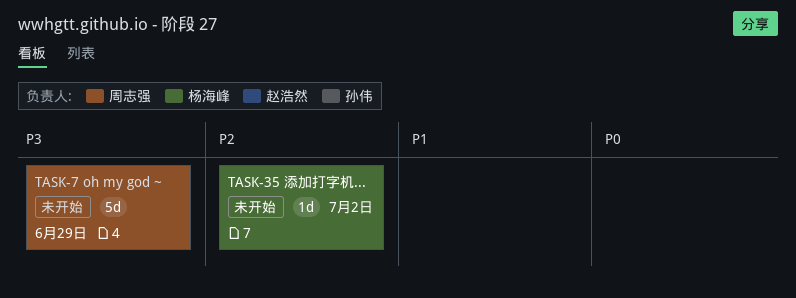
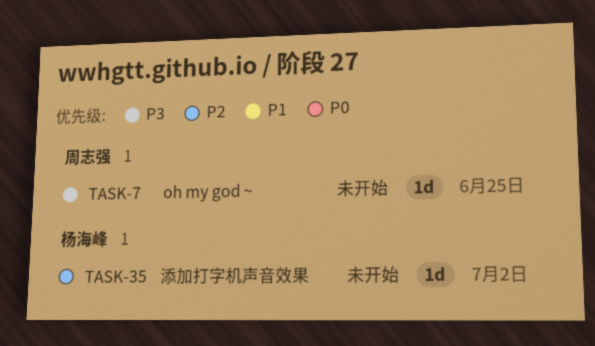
TASK-7, estimate: 5d -> 1d
TASK-7, due: Jun 29 -> Jun 25

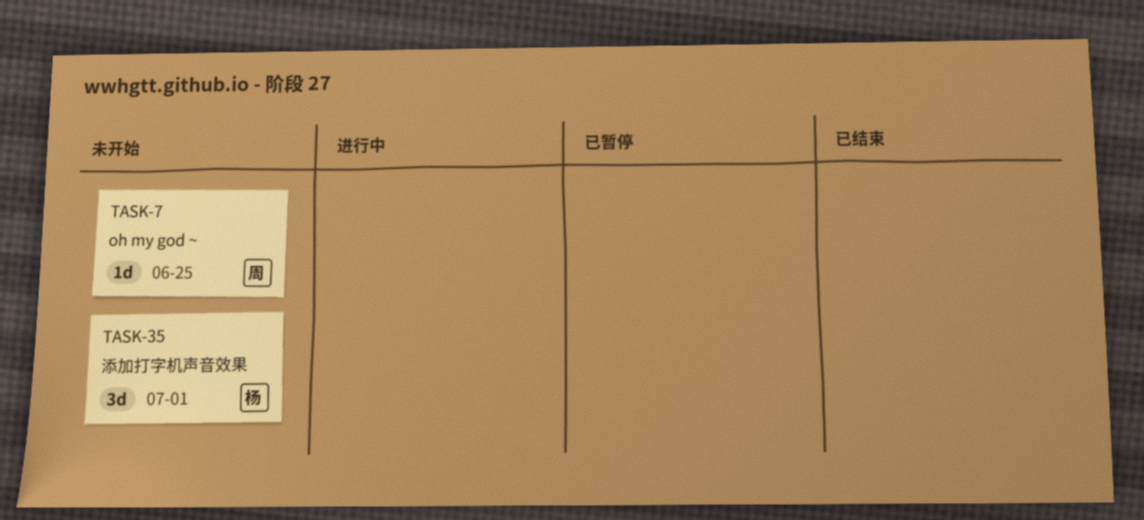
TASK-35, estimate: 1d -> 3d
TASK-35, due: Jul 2 -> Jul 1

